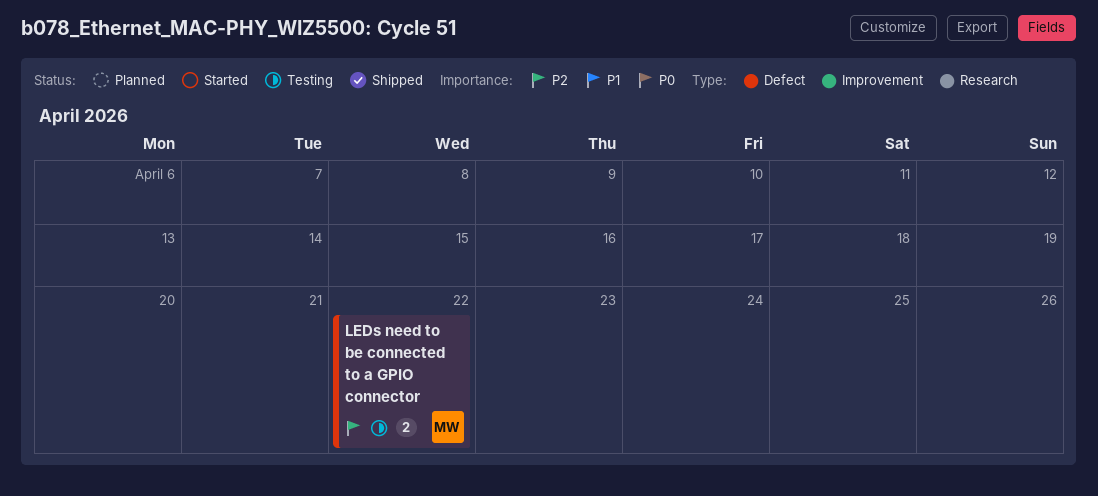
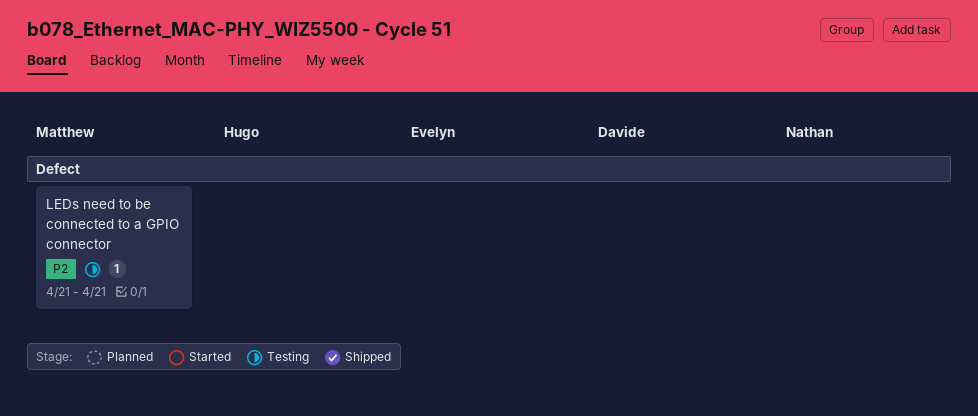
LEDs need to be connected to a GPIO connector, estimate: 2 -> 1
LEDs need to be connected to a GPIO connector, due: Apr 22 -> Apr 21

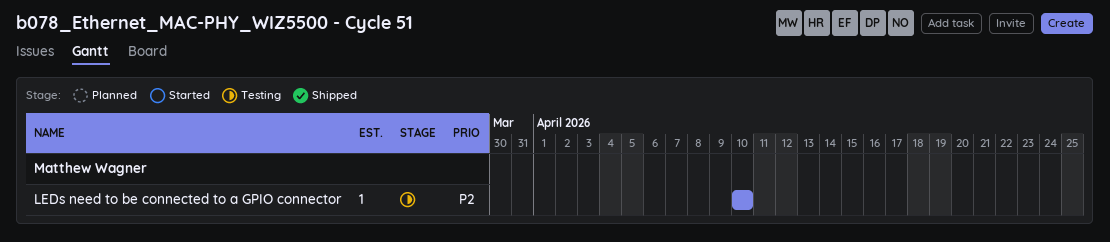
LEDs need to be connected to a GPIO connector, start: Apr 21 -> Apr 10
LEDs need to be connected to a GPIO connector, due: Apr 21 -> Apr 10

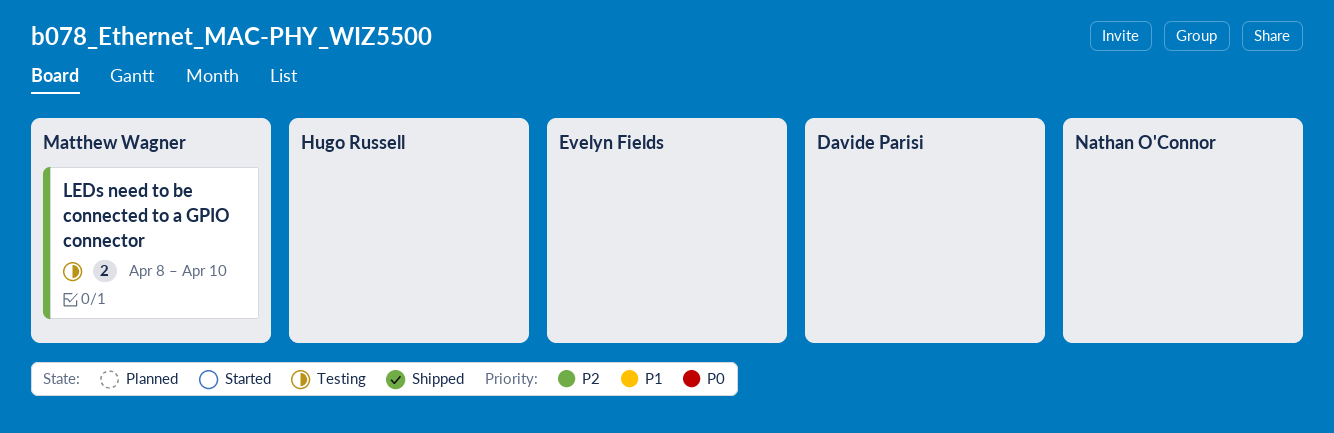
LEDs need to be connected to a GPIO connector, estimate: 1 -> 2
LEDs need to be connected to a GPIO connector, start: Apr 10 -> Apr 8

